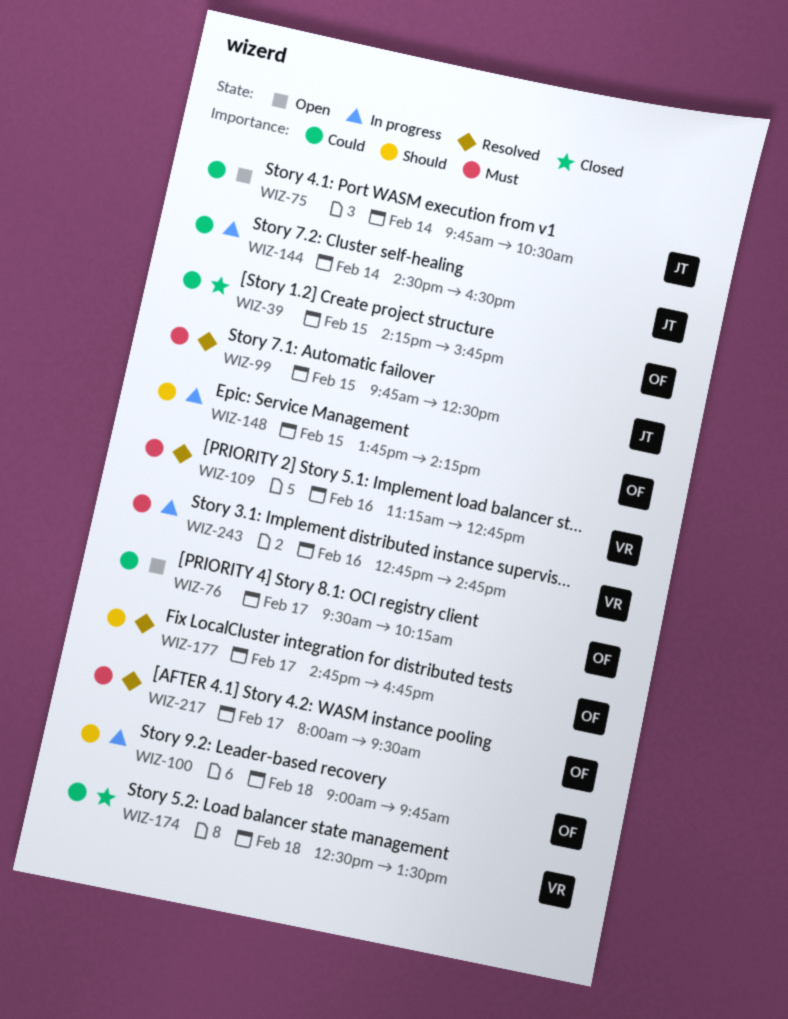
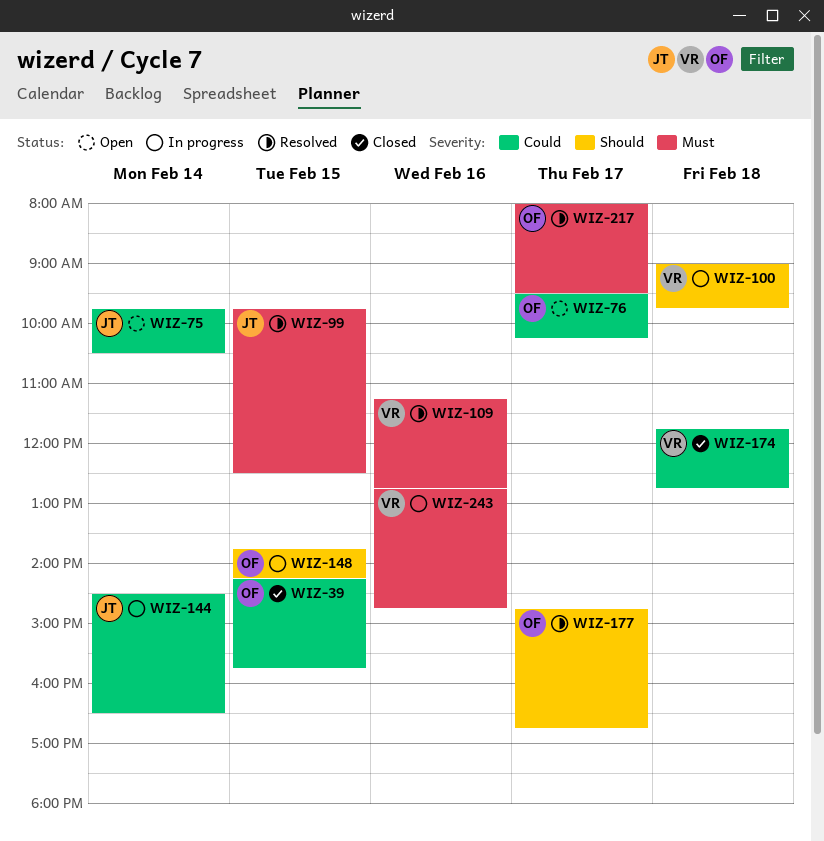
WIZ-100, owner: OF -> VR
WIZ-174, begins: 12:30 -> 11:45
WIZ-174, ends: 13:30 -> 12:45

